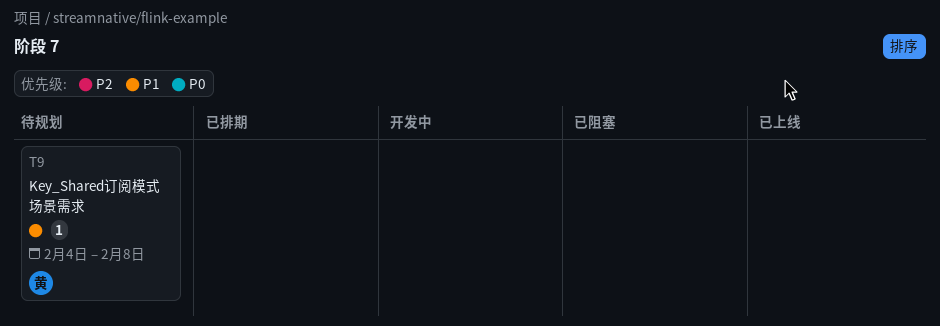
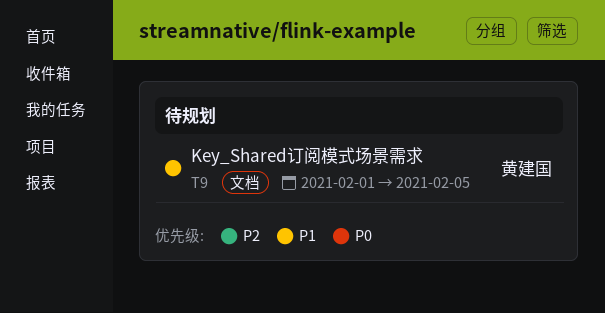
T9, start: Feb 4 -> Feb 1
T9, due: Feb 8 -> Feb 5

